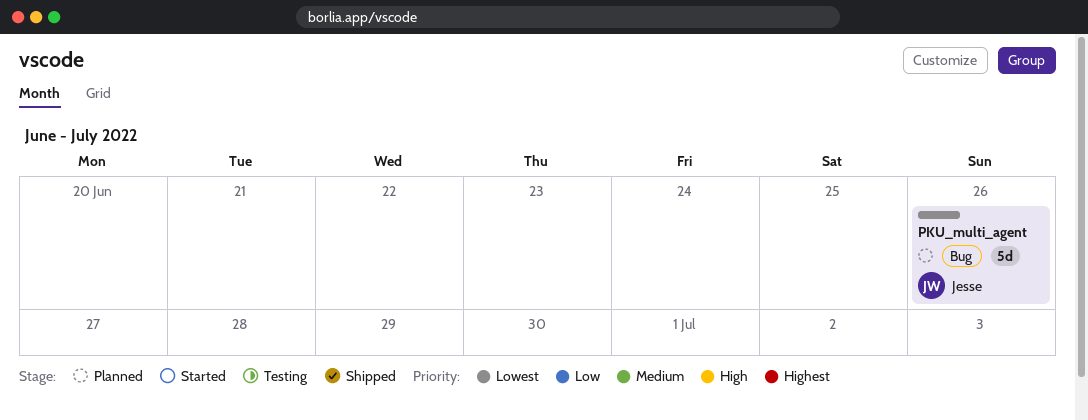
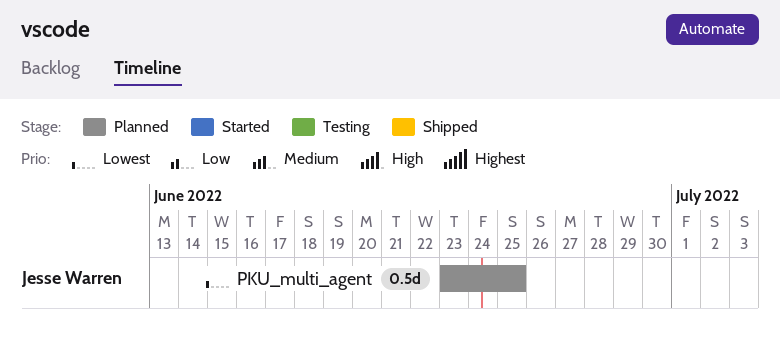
PKU_multi_agent, estimate: 5d -> 0.5d
PKU_multi_agent, due: Jun 26 -> Jun 25

